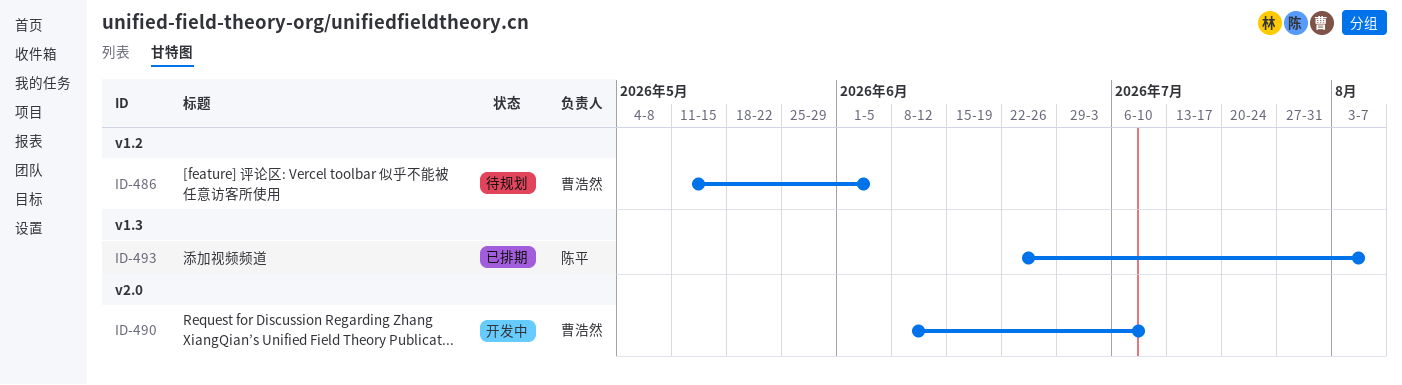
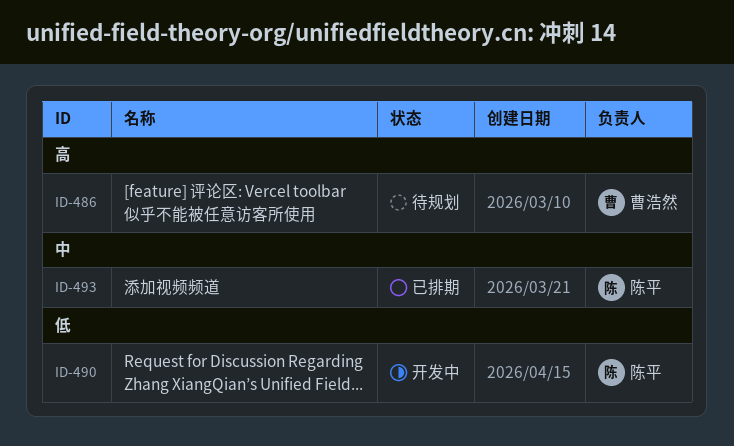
ID-490, owner: 曹浩然 -> 陈平

